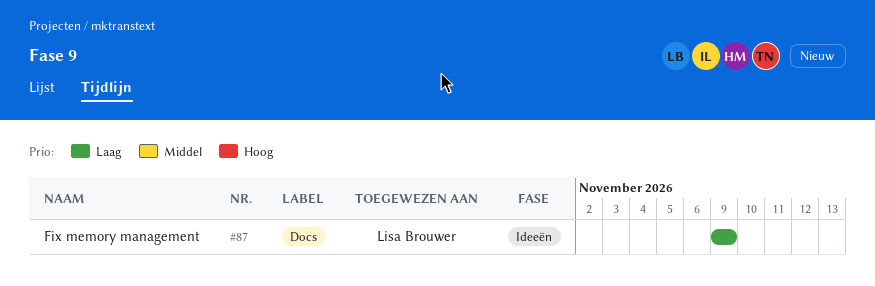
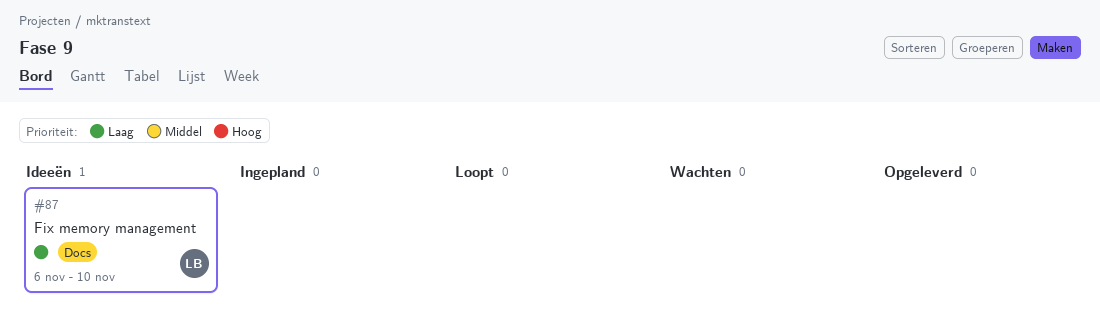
#87, start: Nov 9 -> Nov 6
#87, due: Nov 9 -> Nov 10

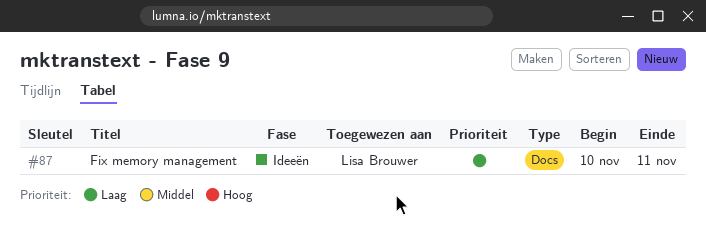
#87, start: Nov 6 -> Nov 10
#87, due: Nov 10 -> Nov 11

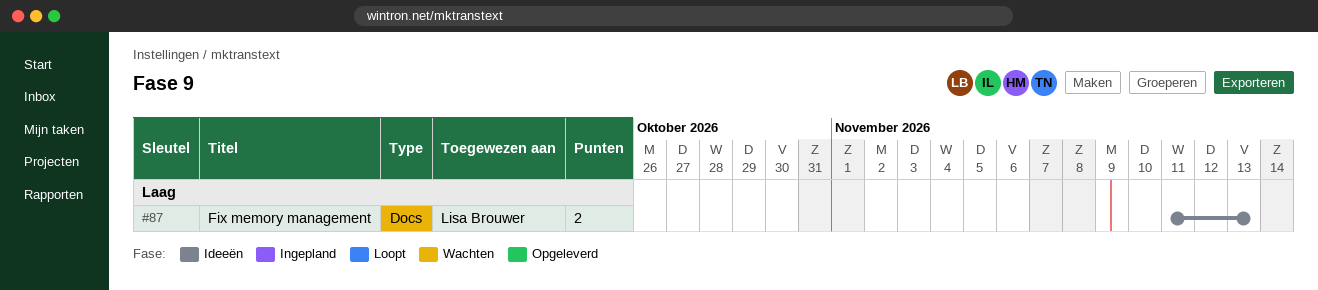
#87, start: Nov 10 -> Nov 11
#87, due: Nov 11 -> Nov 13

